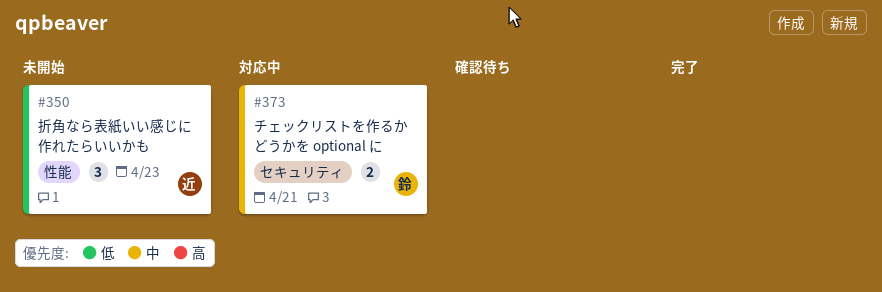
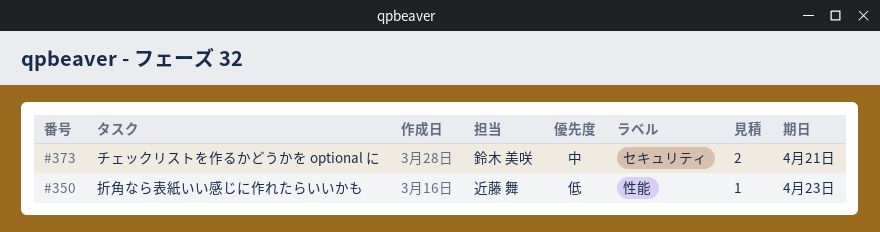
#350, estimate: 3 -> 1

